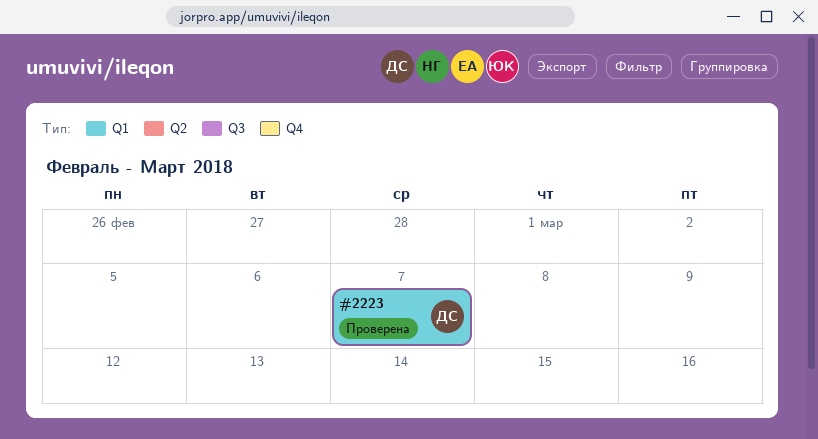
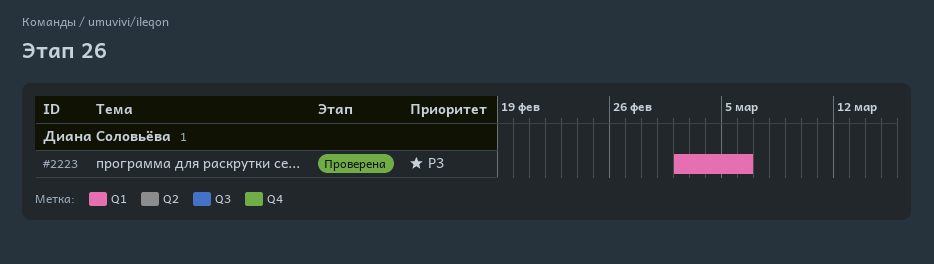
#2223, due: Mar 7 -> Mar 6

